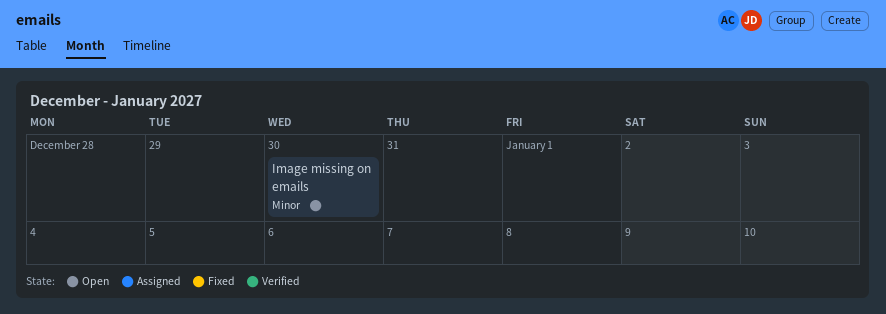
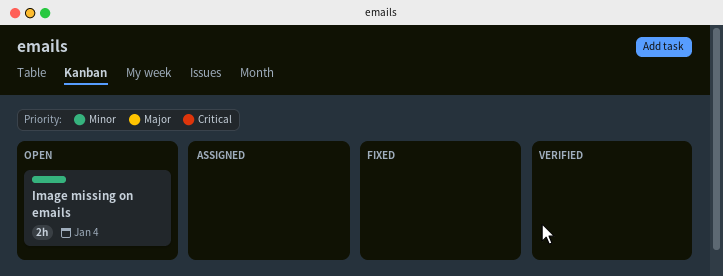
Image missing on emails, due: Dec 30 -> Jan 4

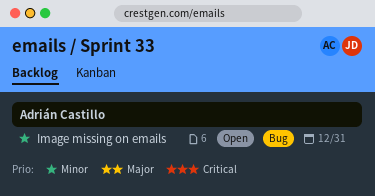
Image missing on emails, due: Jan 4 -> Dec 31

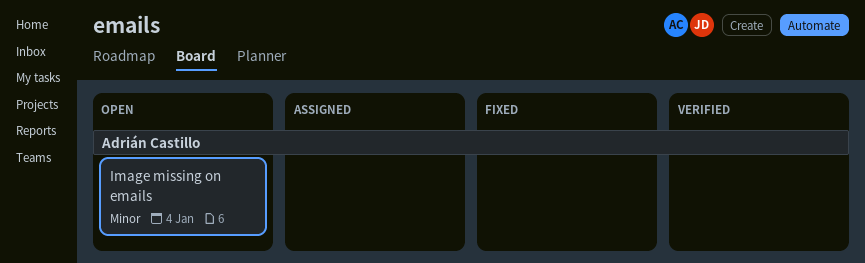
Image missing on emails, due: Dec 31 -> Jan 4

